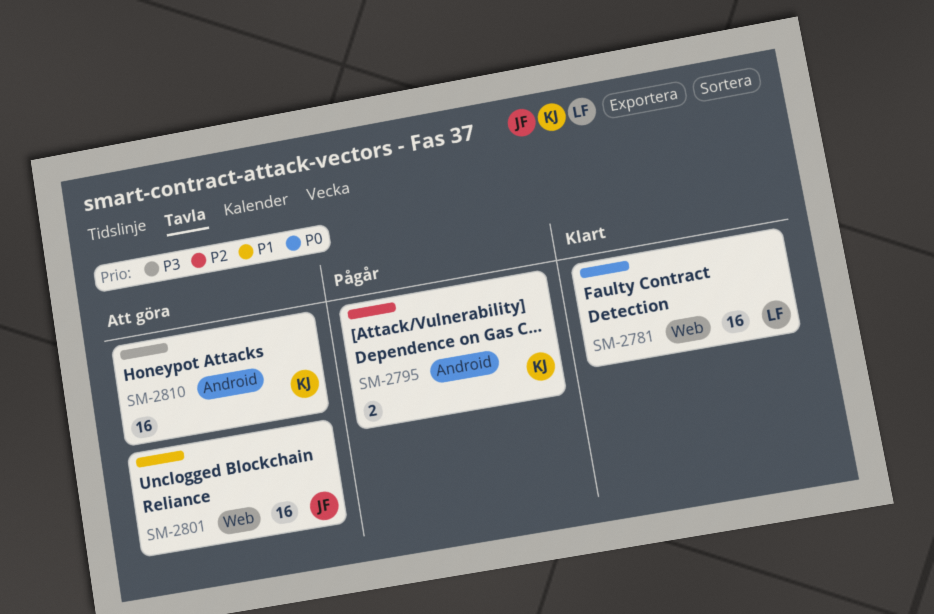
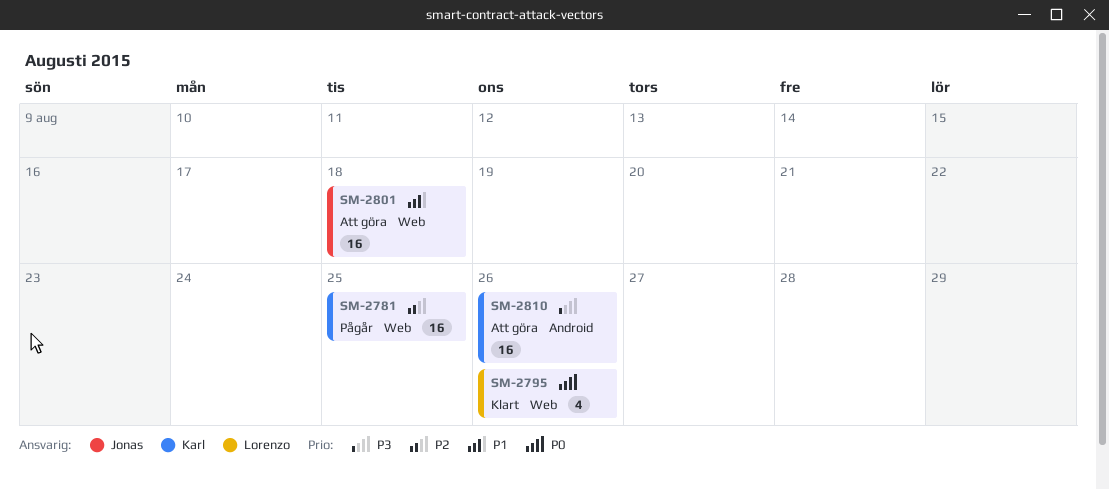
SM-2781, status: Klart -> Pågår
SM-2781, owner: Lorenzo -> Karl
SM-2781, priority: P0 -> P2
SM-2795, status: Pågår -> Klart
SM-2795, owner: Karl -> Lorenzo
SM-2795, priority: P2 -> P0
SM-2795, label: Android -> Web
SM-2795, estimate: 2 -> 4

